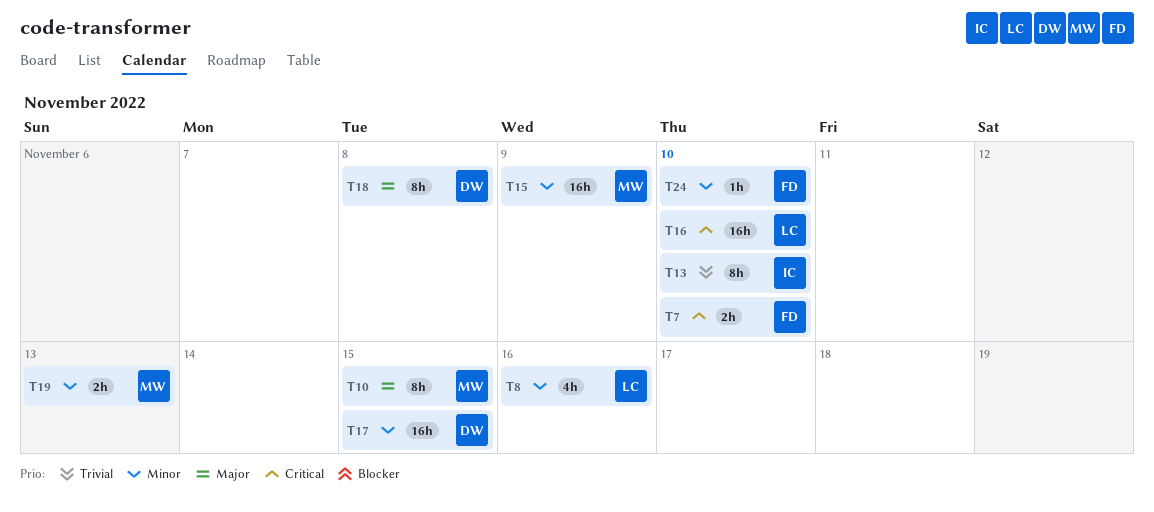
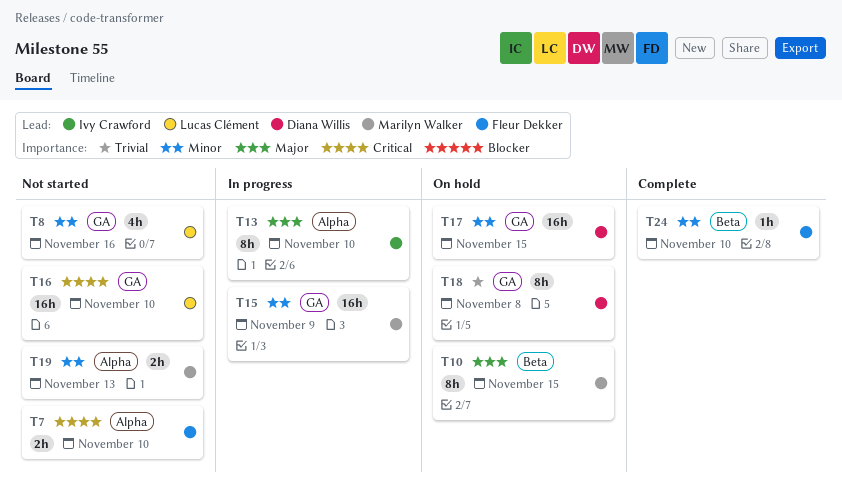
T13, priority: Trivial -> Major
T18, priority: Major -> Trivial

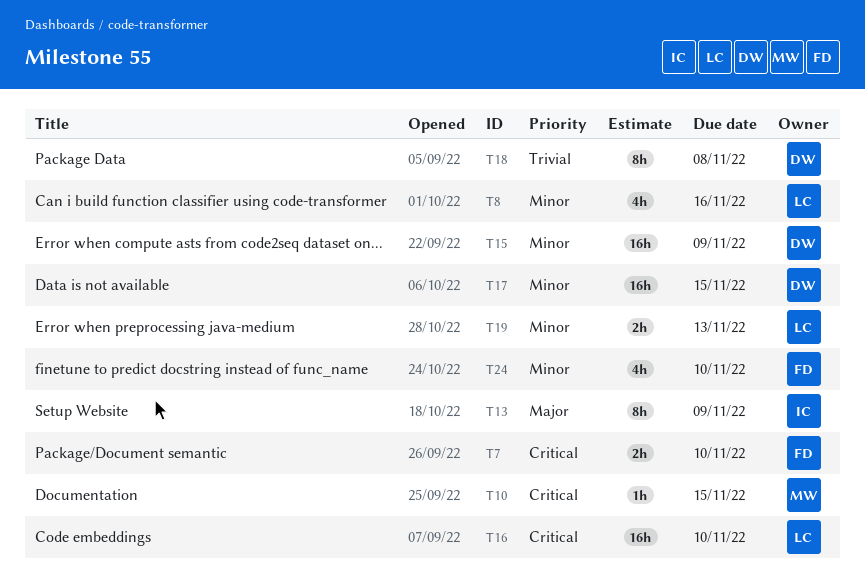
T10, priority: Major -> Critical
T10, estimate: 8h -> 1h
T13, due: Nov 10 -> Nov 9
T15, owner: Marilyn Walker -> Diana Willis
T19, owner: Marilyn Walker -> Lucas Clément
T24, estimate: 1h -> 4h

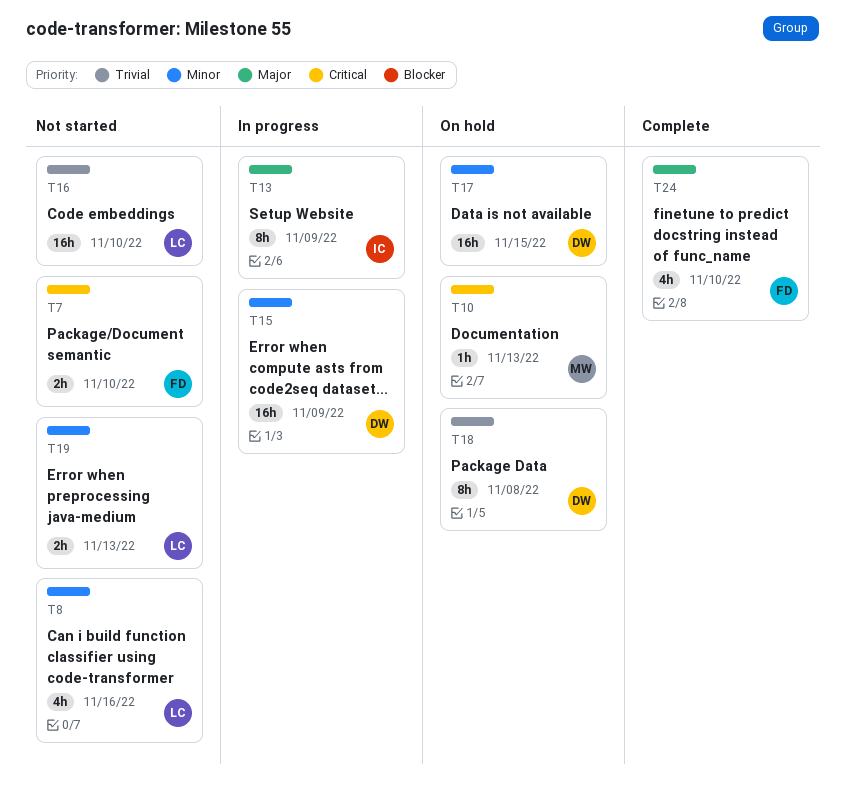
T10, due: Nov 15 -> Nov 13
T16, priority: Critical -> Trivial
T24, priority: Minor -> Major

